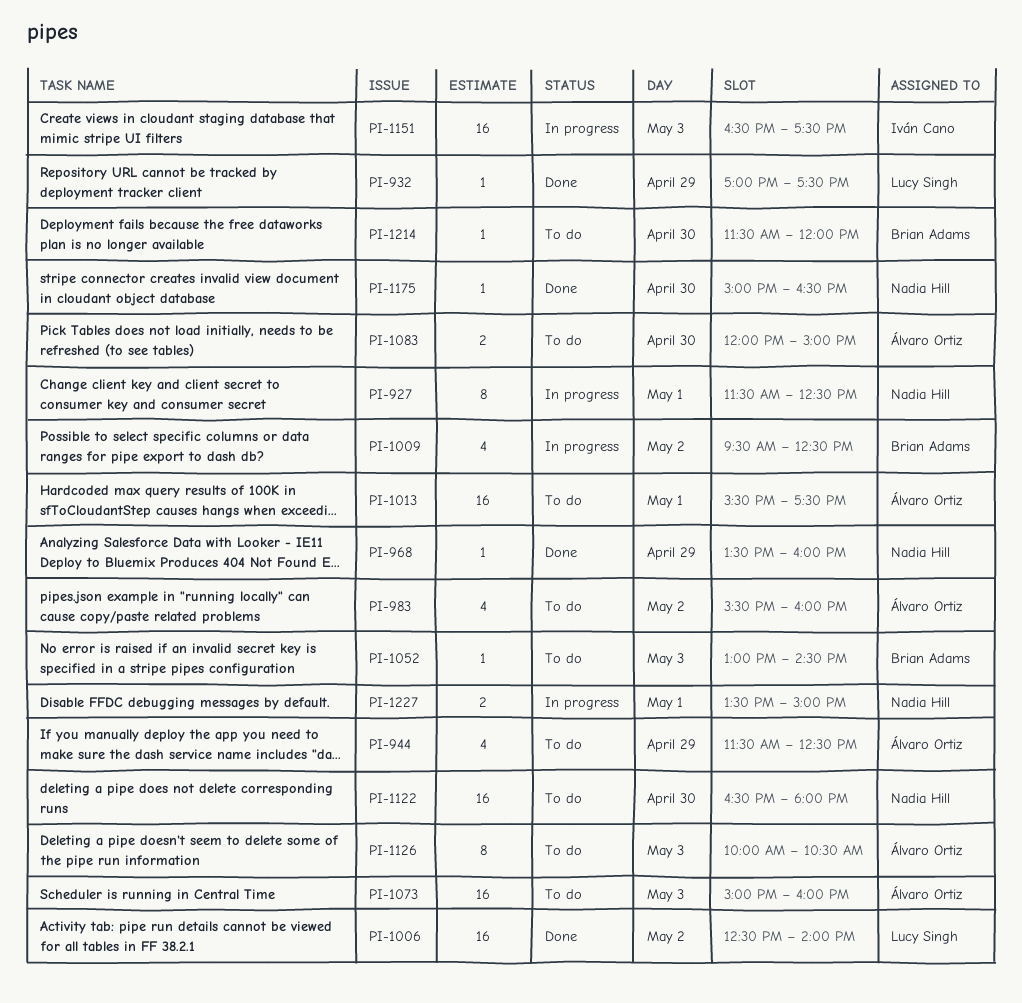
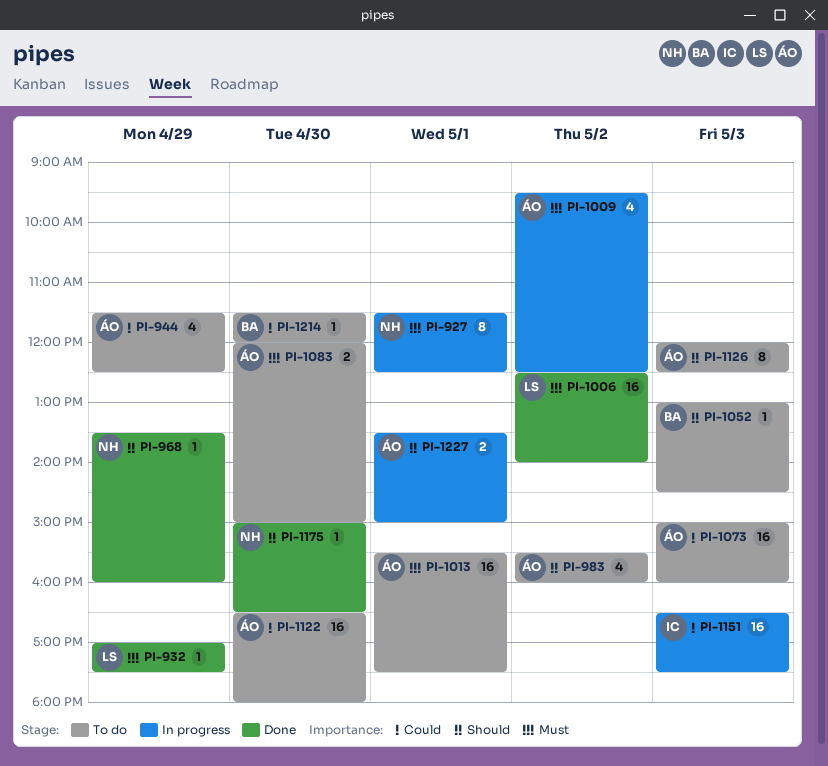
PI-1009, owner: Brian Adams -> Álvaro Ortiz
PI-1122, owner: Nadia Hill -> Álvaro Ortiz
PI-1126, begins: 10:00 -> 12:00
PI-1126, ends: 10:30 -> 12:30
PI-1227, owner: Nadia Hill -> Álvaro Ortiz

